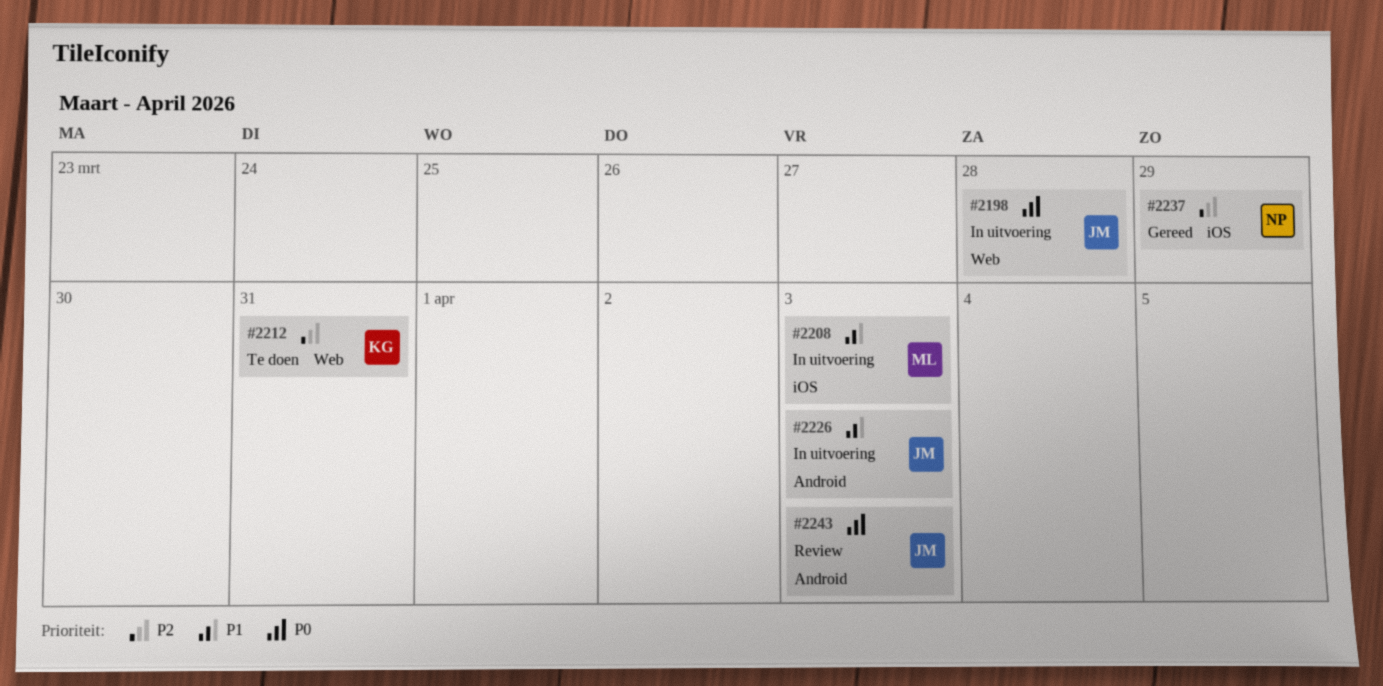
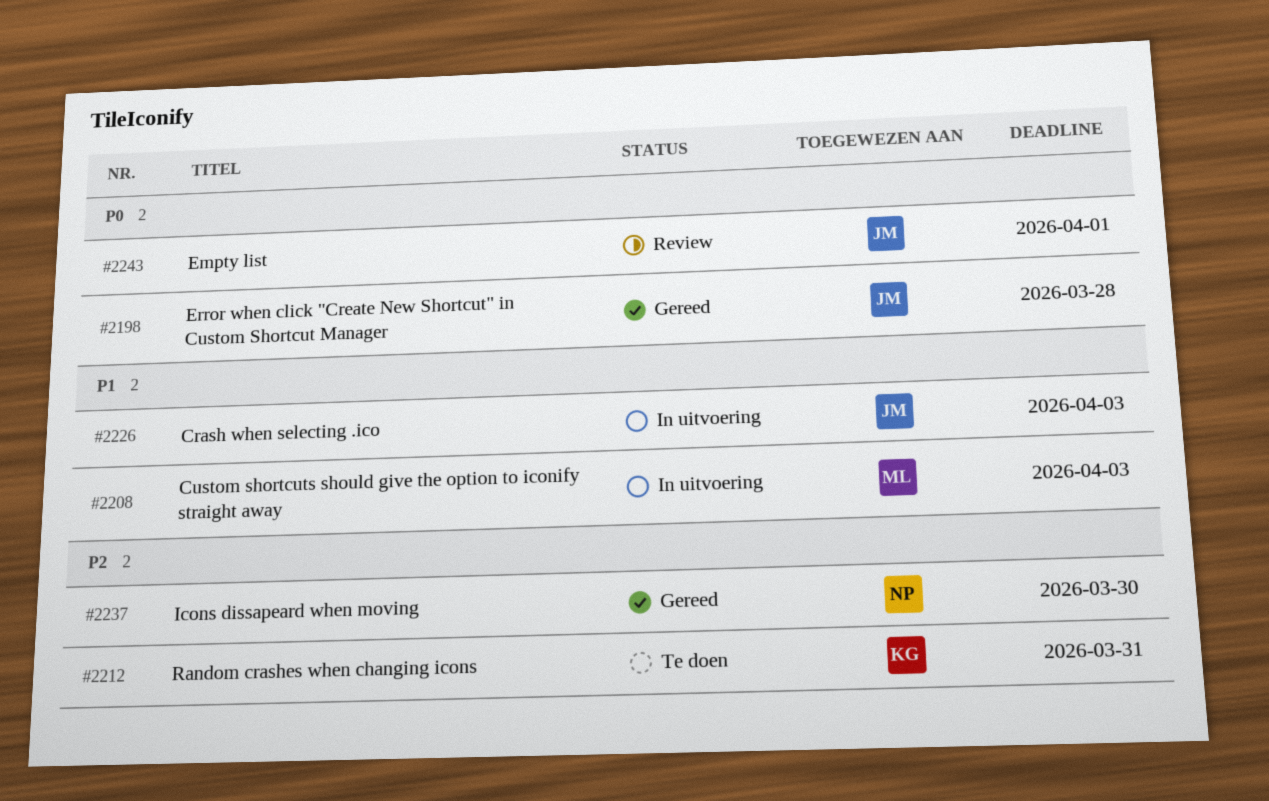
#2198, status: In uitvoering -> Gereed
#2237, due: Mar 29 -> Mar 30
#2243, due: Apr 3 -> Apr 1

